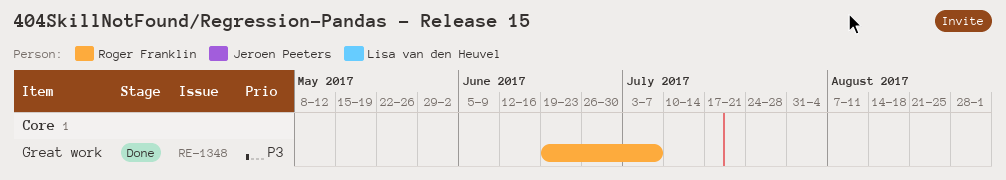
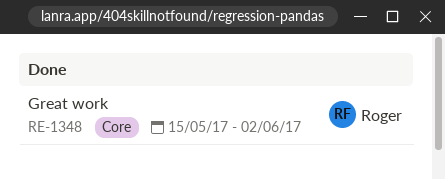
RE-1348, start: Jun 19 -> May 15
RE-1348, due: Jul 7 -> Jun 2

